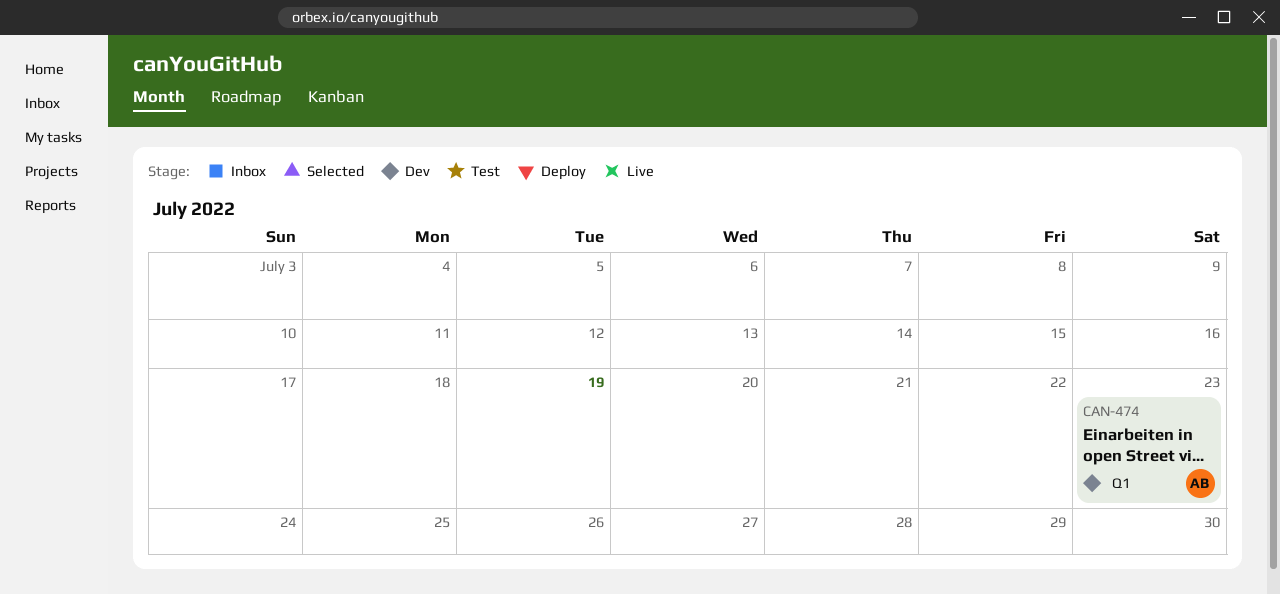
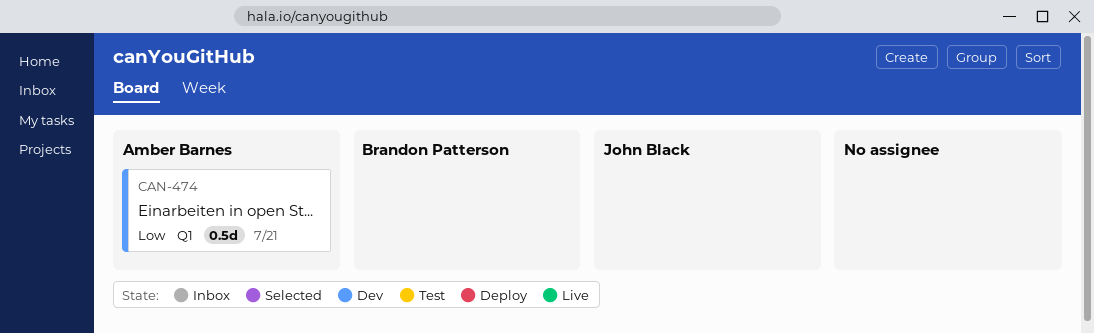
CAN-474, due: Jul 23 -> Jul 21

